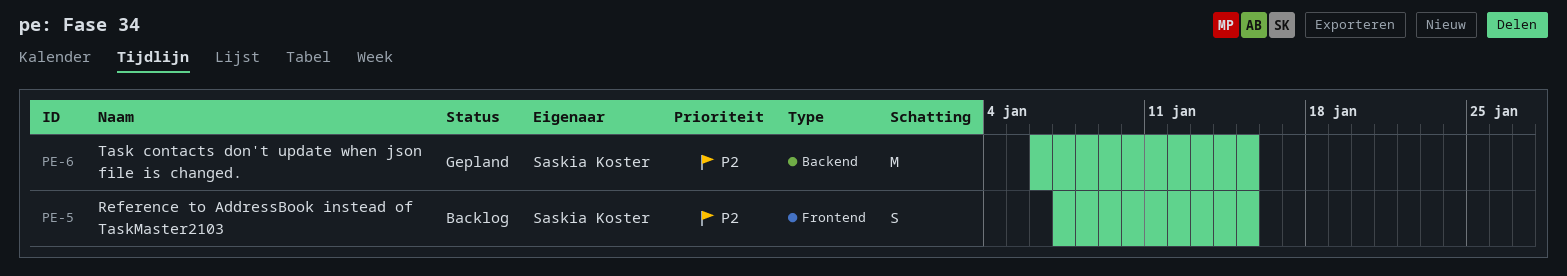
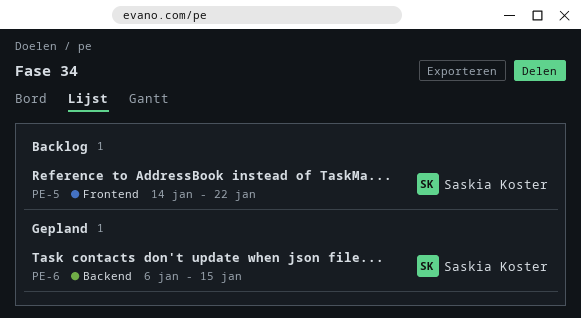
PE-5, start: Jan 7 -> Jan 14
PE-5, due: Jan 15 -> Jan 22

